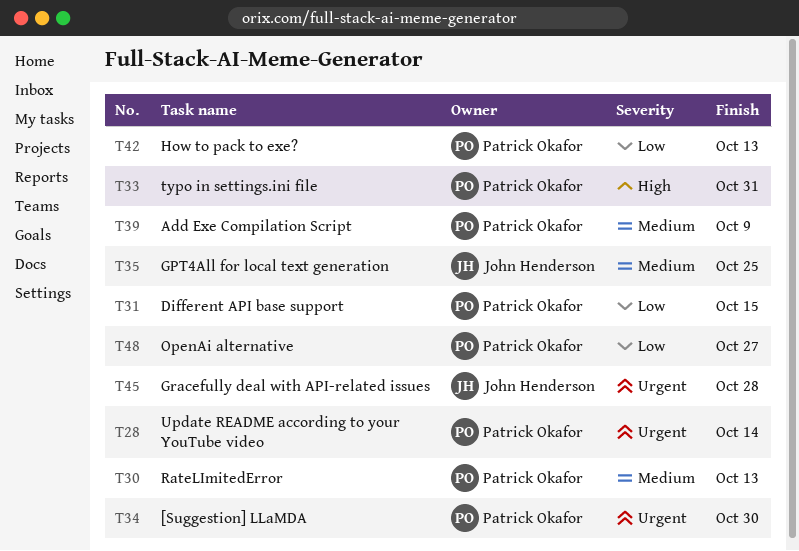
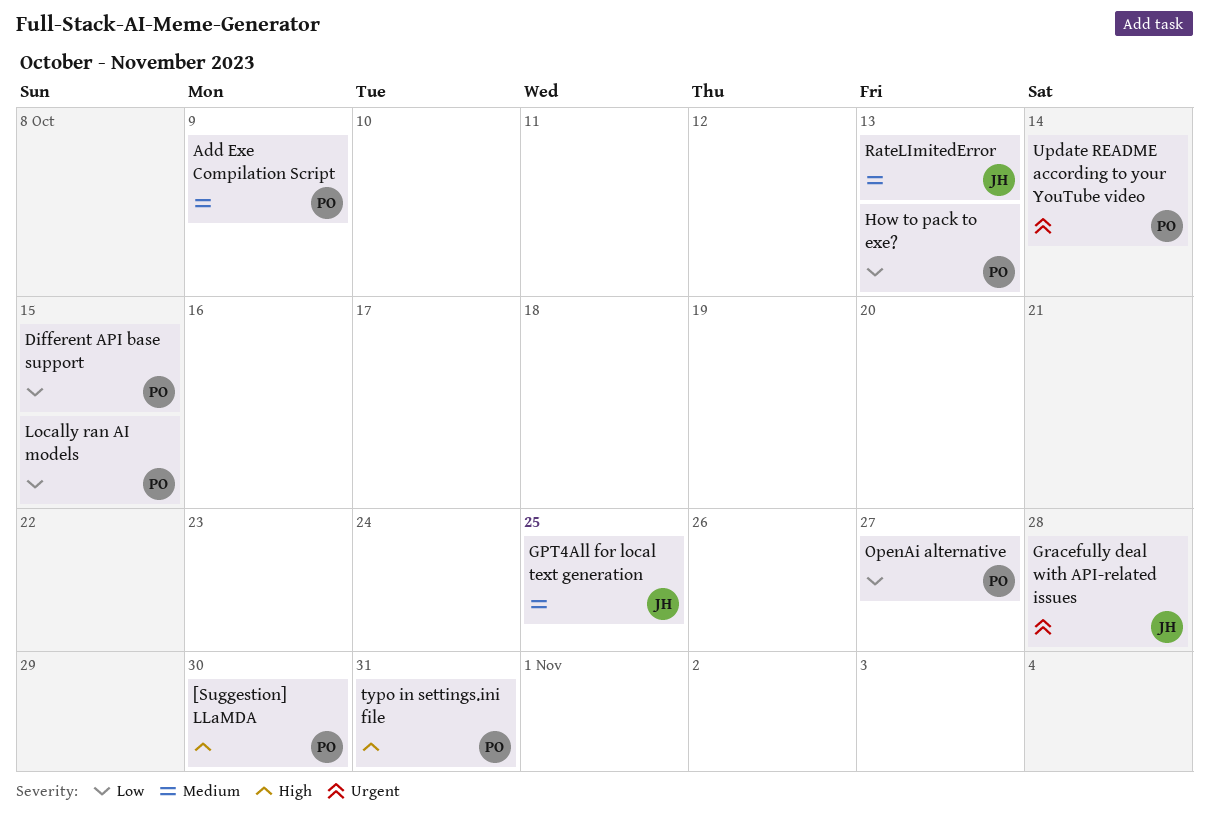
[Suggestion] LLaMDA, priority: Urgent -> High
Locally ran AI models: none -> present
RateLImitedError, owner: Patrick Okafor -> John Henderson

